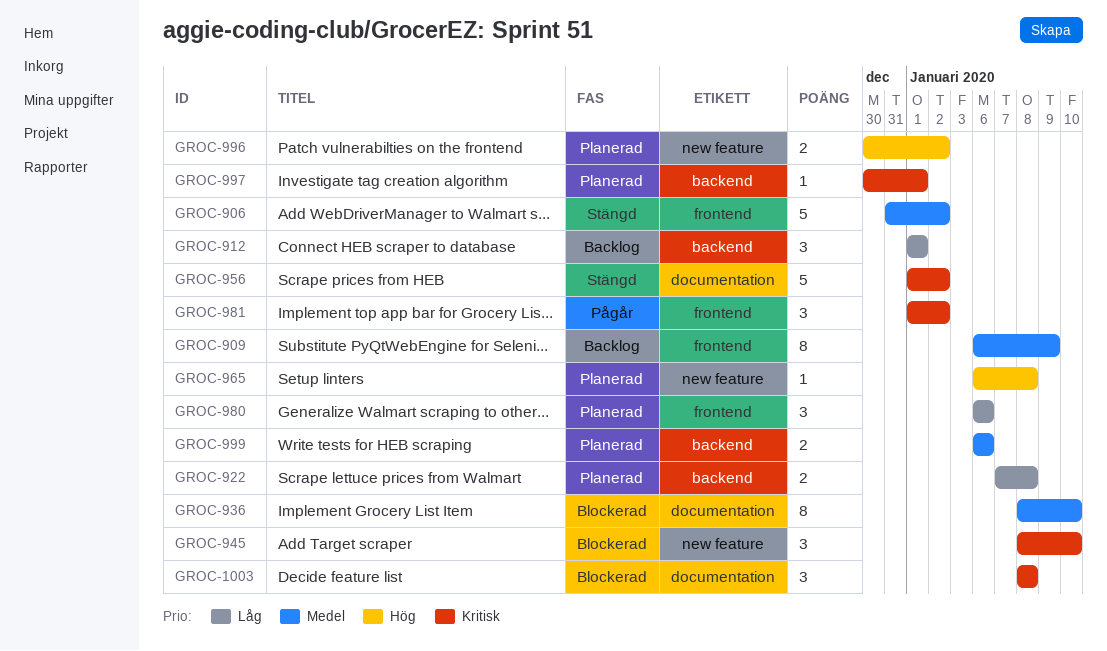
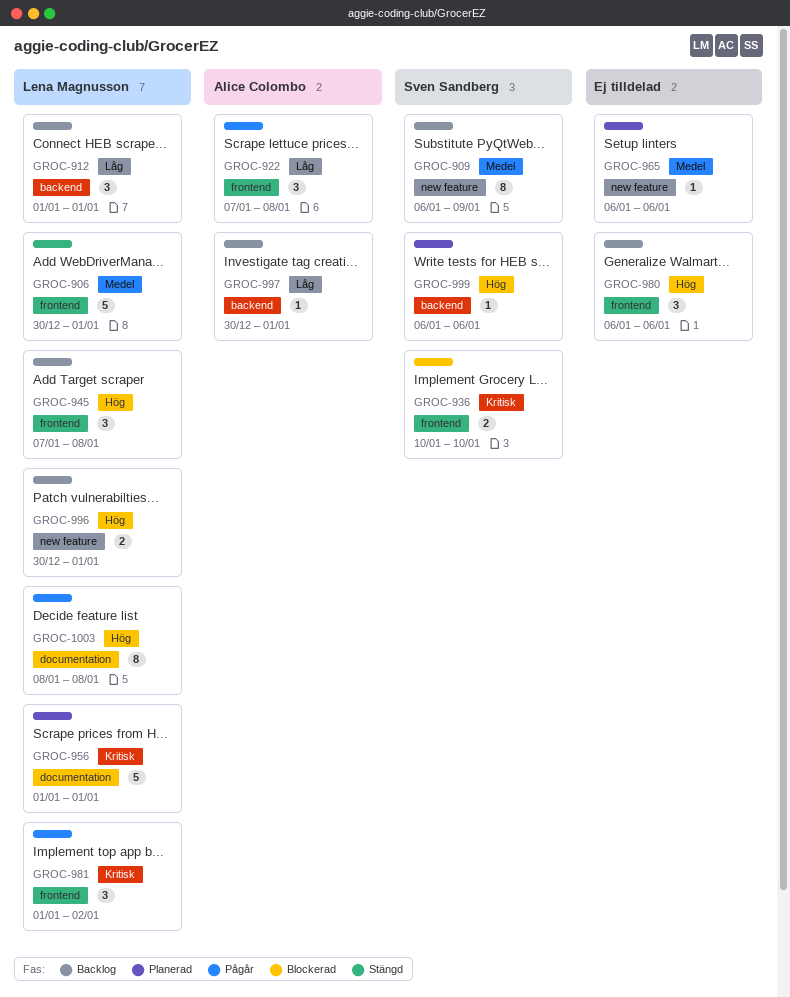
GROC-906, start: Dec 31 -> Dec 30
GROC-906, due: Jan 2 -> Jan 1
GROC-909, label: frontend -> new feature
GROC-922, status: Planerad -> Pågår
GROC-922, label: backend -> frontend
GROC-922, estimate: 2 -> 3
GROC-936, priority: Medel -> Kritisk
GROC-936, label: documentation -> frontend
GROC-936, estimate: 8 -> 2
GROC-936, start: Jan 8 -> Jan 10
GROC-945, status: Blockerad -> Backlog
GROC-945, priority: Kritisk -> Hög
GROC-945, label: new feature -> frontend
GROC-945, start: Jan 8 -> Jan 7
GROC-945, due: Jan 10 -> Jan 8
GROC-956, status: Stängd -> Planerad
GROC-956, due: Jan 2 -> Jan 1
GROC-965, priority: Hög -> Medel
GROC-965, due: Jan 8 -> Jan 6
GROC-980, status: Planerad -> Backlog
GROC-980, priority: Låg -> Hög
GROC-996, status: Planerad -> Backlog
GROC-996, due: Jan 2 -> Jan 1
GROC-997, status: Planerad -> Backlog
GROC-997, priority: Kritisk -> Låg
GROC-999, priority: Medel -> Hög
GROC-999, estimate: 2 -> 1
GROC-1003, status: Blockerad -> Pågår
GROC-1003, priority: Kritisk -> Hög
GROC-1003, estimate: 3 -> 8

